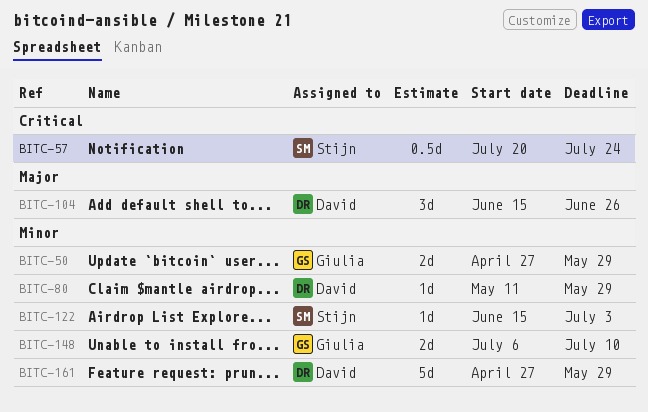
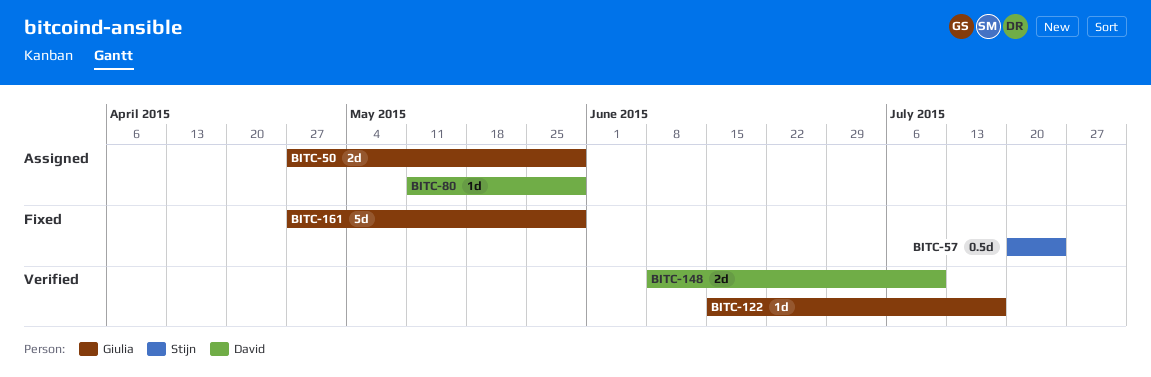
BITC-104: present -> none
BITC-122, owner: Stijn -> Giulia
BITC-122, due: Jul 3 -> Jul 17
BITC-148, owner: Giulia -> David
BITC-148, start: Jul 6 -> Jun 8
BITC-161, owner: David -> Giulia

